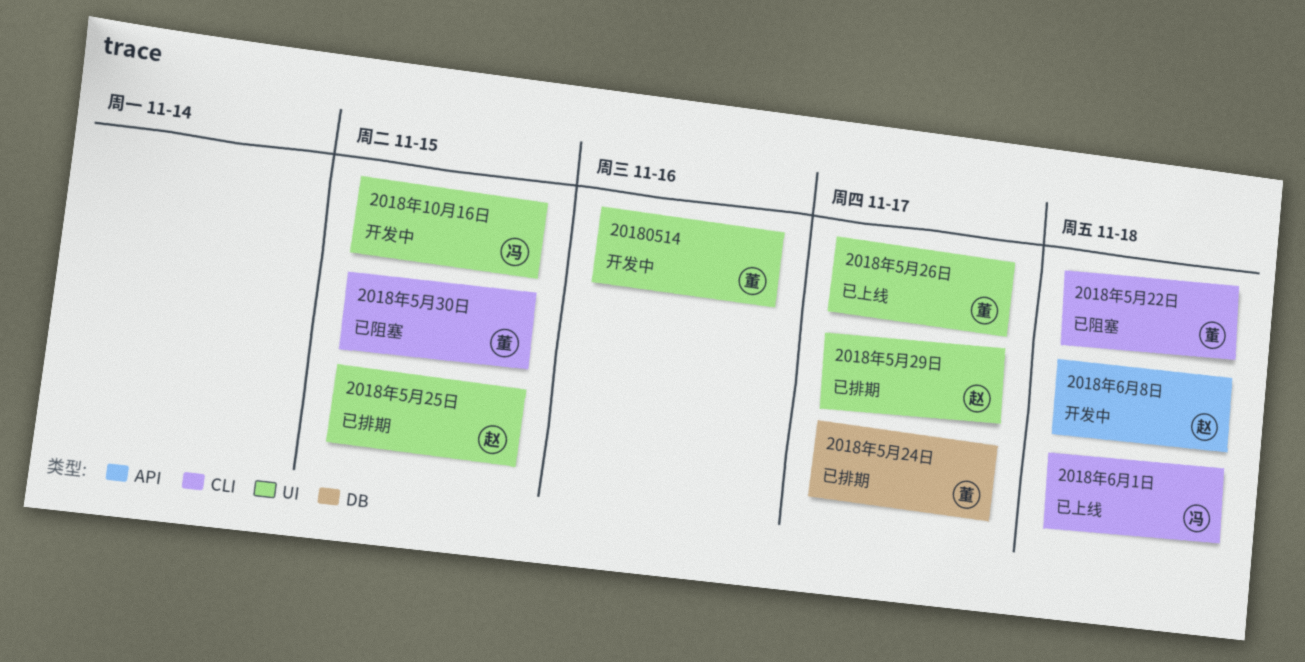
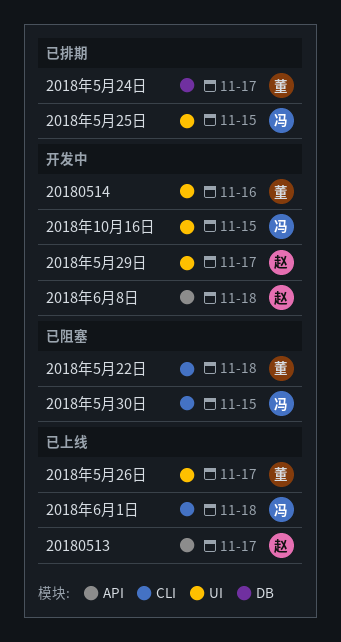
20180513: none -> present
2018年5月25日, owner: 赵 -> 冯
2018年5月29日, status: 已排期 -> 开发中
2018年5月30日, owner: 董 -> 冯

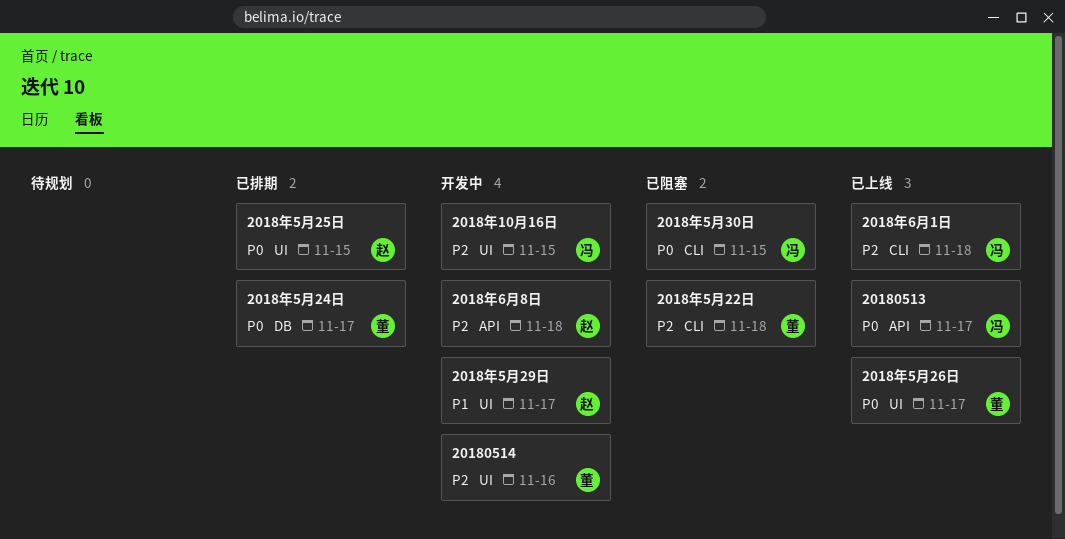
20180513, owner: 赵 -> 冯
2018年5月25日, owner: 冯 -> 赵

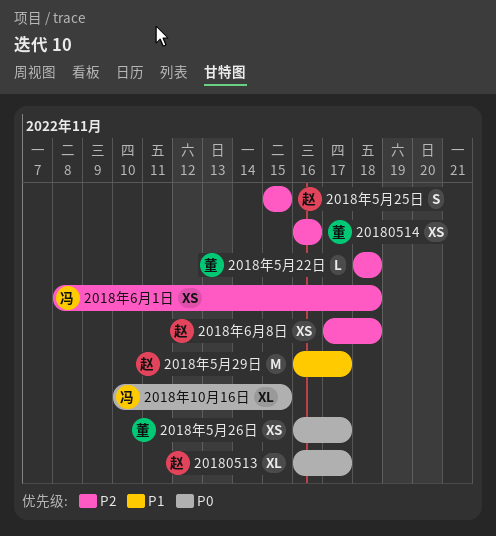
20180513, owner: 冯 -> 赵
2018年10月16日, priority: P2 -> P0
2018年5月24日: present -> none
2018年5月25日, priority: P0 -> P2
2018年5月30日: present -> none

